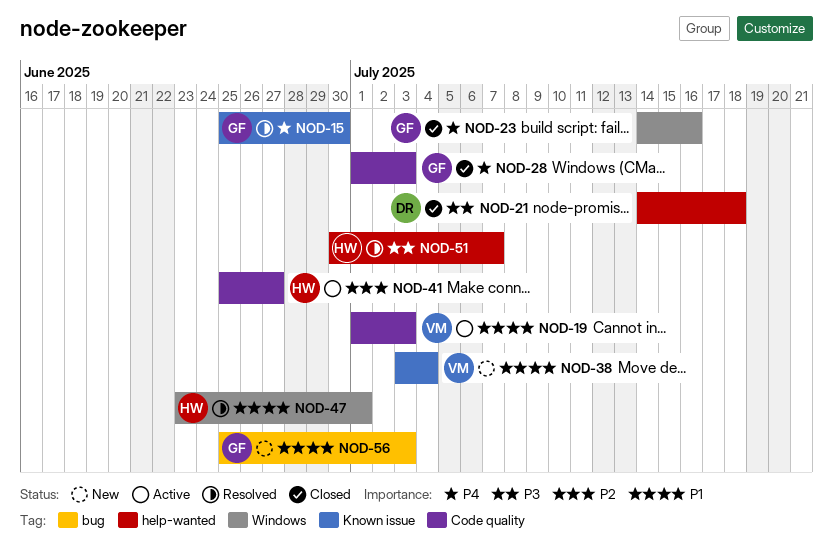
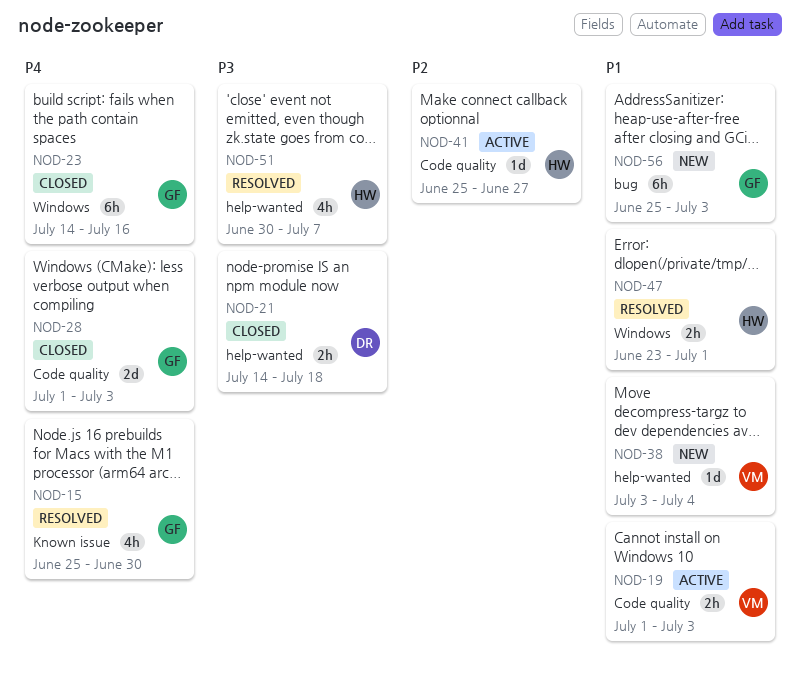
NOD-38, label: Known issue -> help-wanted

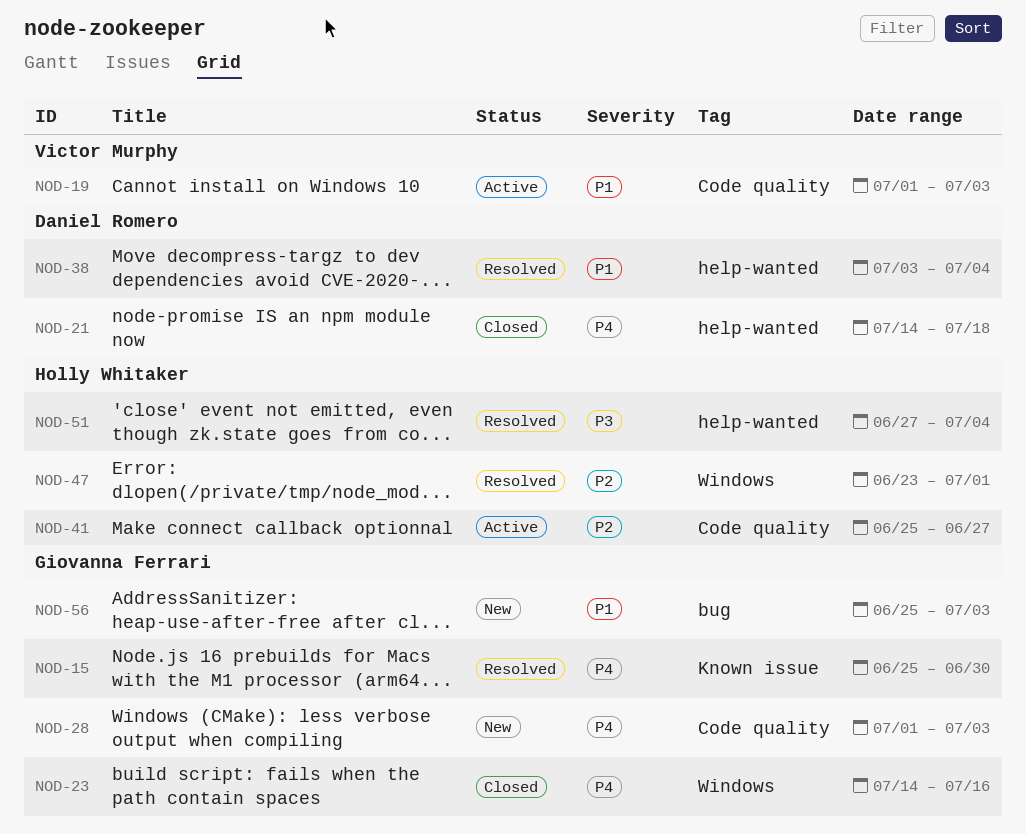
NOD-21, priority: P3 -> P4
NOD-28, status: Closed -> New
NOD-38, status: New -> Resolved
NOD-38, owner: Victor Murphy -> Daniel Romero
NOD-47, priority: P1 -> P2
NOD-51, start: Jun 30 -> Jun 27
NOD-51, due: Jul 7 -> Jul 4

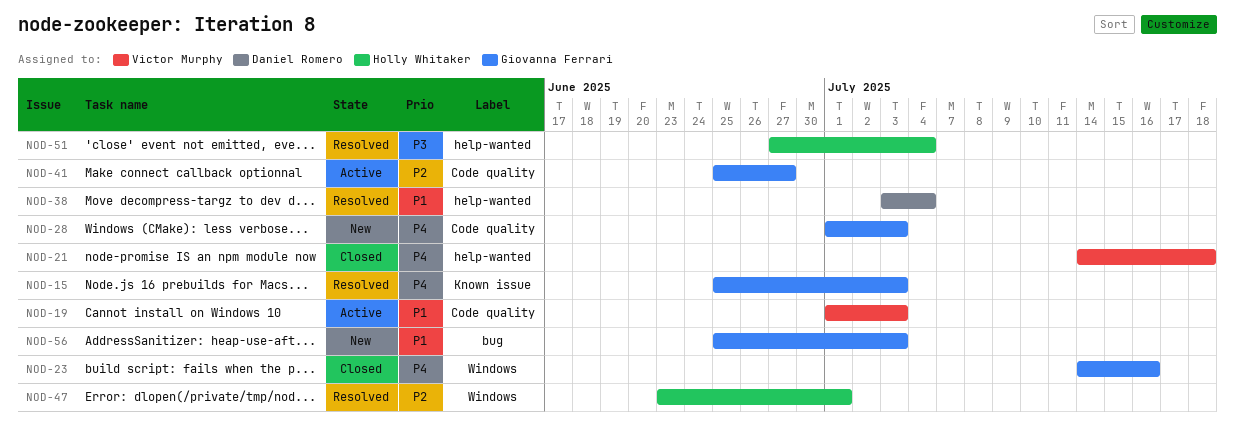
NOD-15, due: Jun 30 -> Jul 3
NOD-21, owner: Daniel Romero -> Victor Murphy
NOD-41, owner: Holly Whitaker -> Giovanna Ferrari

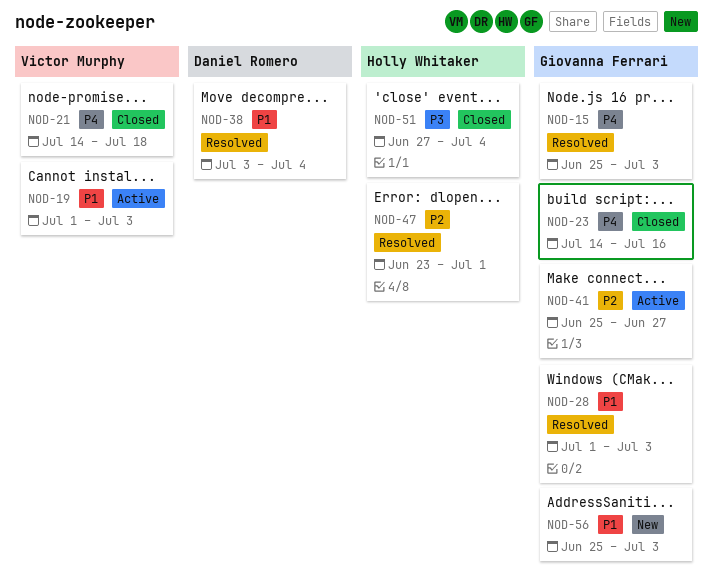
NOD-28, status: New -> Resolved
NOD-28, priority: P4 -> P1
NOD-51, status: Resolved -> Closed

